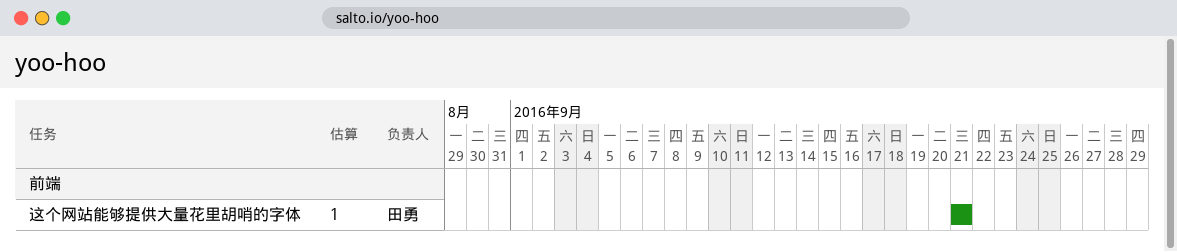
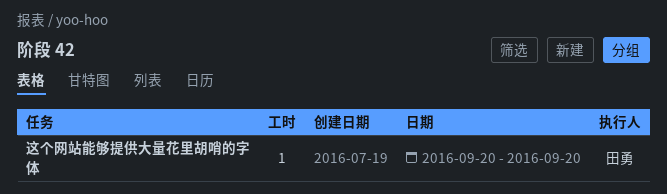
这个网站能够提供大量花里胡哨的字体, start: Sep 21 -> Sep 20
这个网站能够提供大量花里胡哨的字体, due: Sep 21 -> Sep 20

